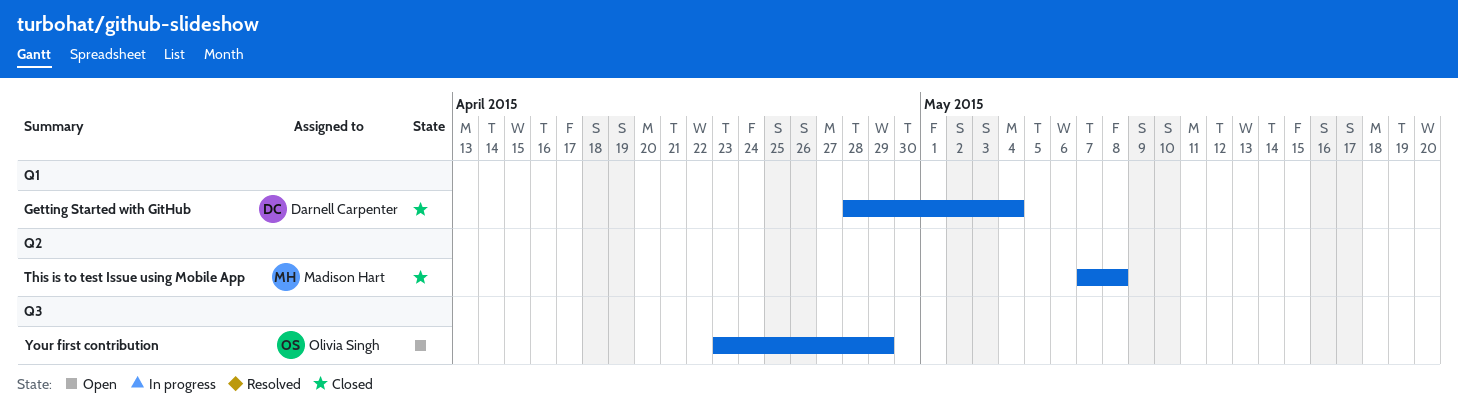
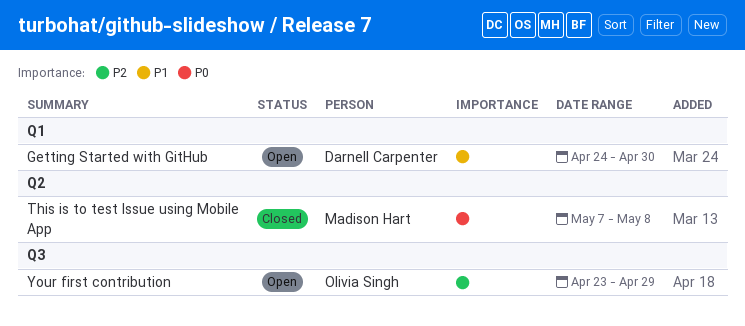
Getting Started with GitHub, status: Closed -> Open
Getting Started with GitHub, start: Apr 28 -> Apr 24
Getting Started with GitHub, due: May 4 -> Apr 30

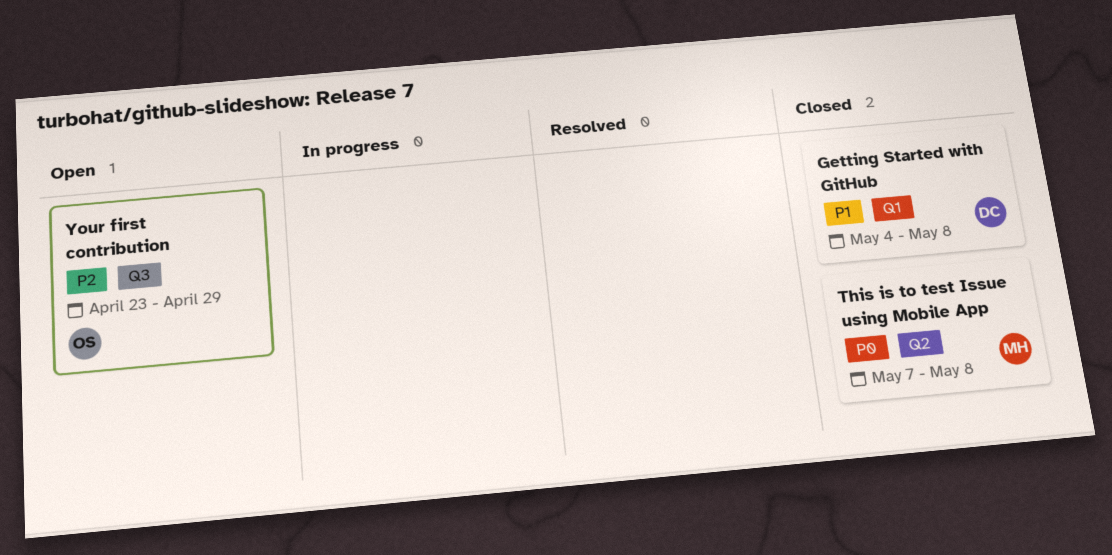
Getting Started with GitHub, status: Open -> Closed
Getting Started with GitHub, start: Apr 24 -> May 4
Getting Started with GitHub, due: Apr 30 -> May 8

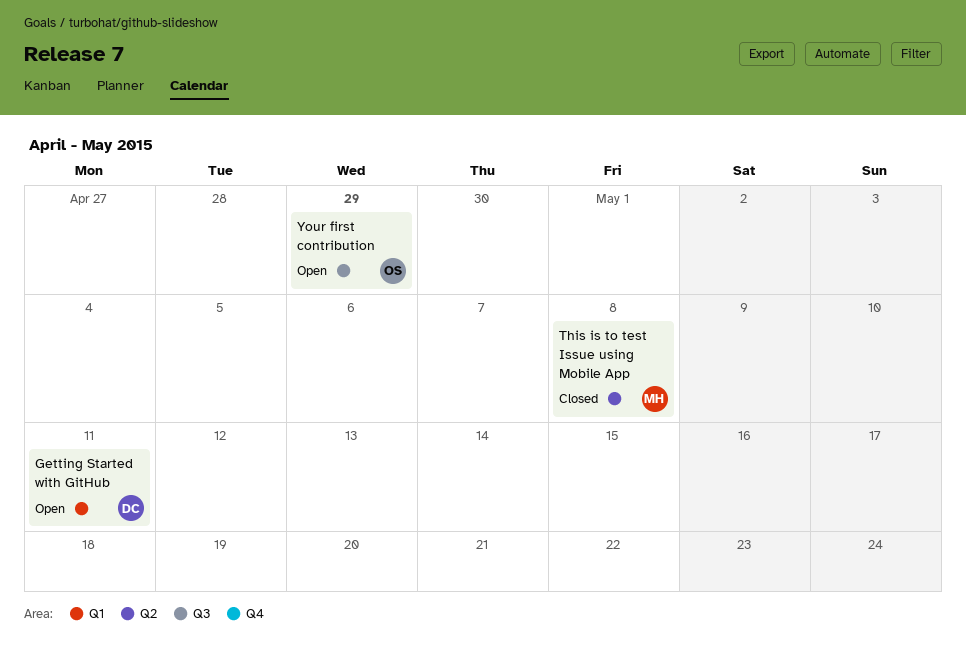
Getting Started with GitHub, status: Closed -> Open
Getting Started with GitHub, due: May 8 -> May 11

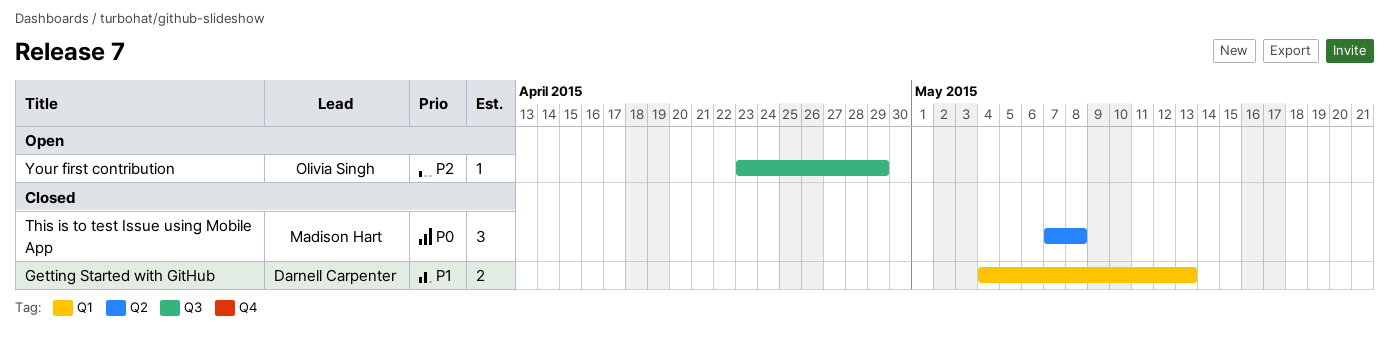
Getting Started with GitHub, status: Open -> Closed
Getting Started with GitHub, due: May 11 -> May 13

